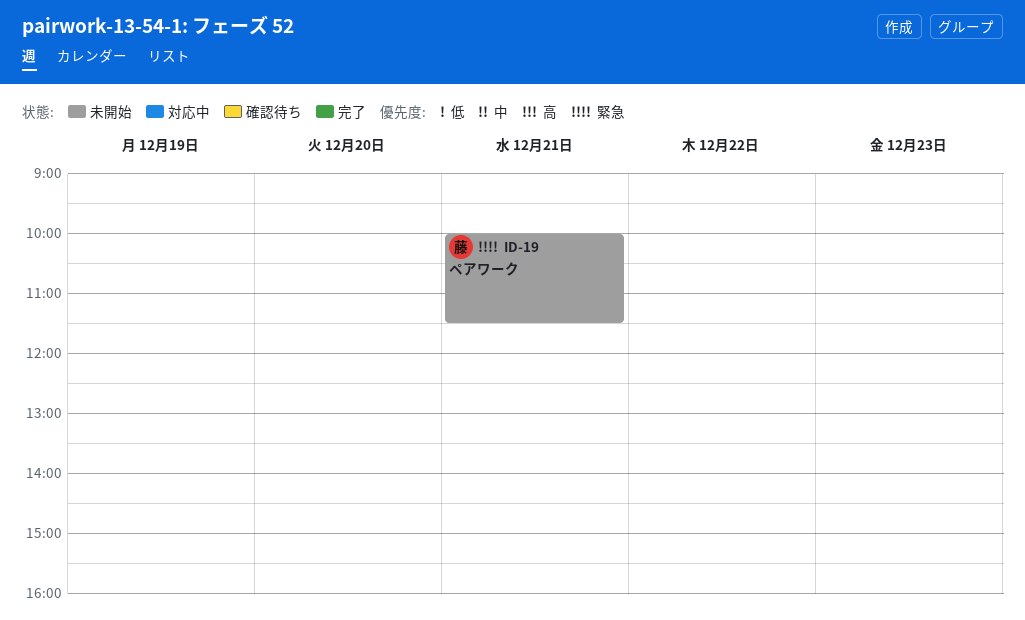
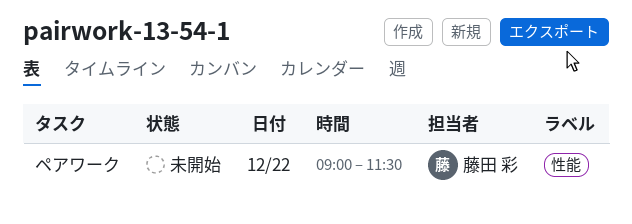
ペアワーク, day: Dec 21 -> Dec 22
ペアワーク, begins: 10:00 -> 09:00

